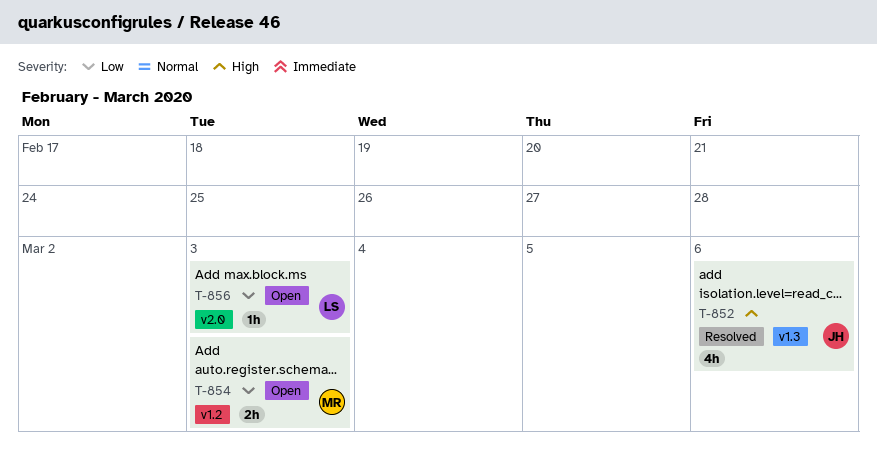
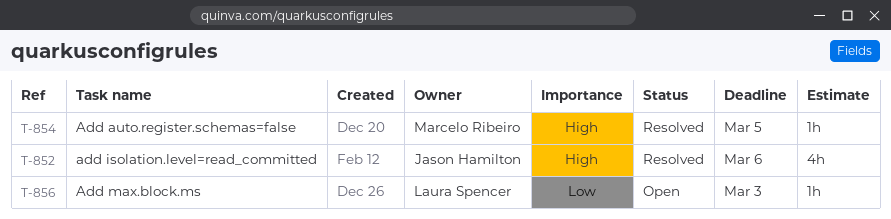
T-854, status: Open -> Resolved
T-854, priority: Low -> High
T-854, estimate: 2h -> 1h
T-854, due: Mar 3 -> Mar 5

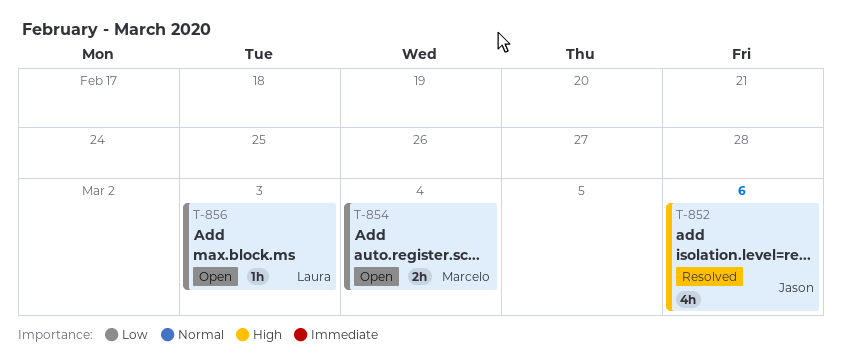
T-854, status: Resolved -> Open
T-854, priority: High -> Low
T-854, estimate: 1h -> 2h
T-854, due: Mar 5 -> Mar 4

